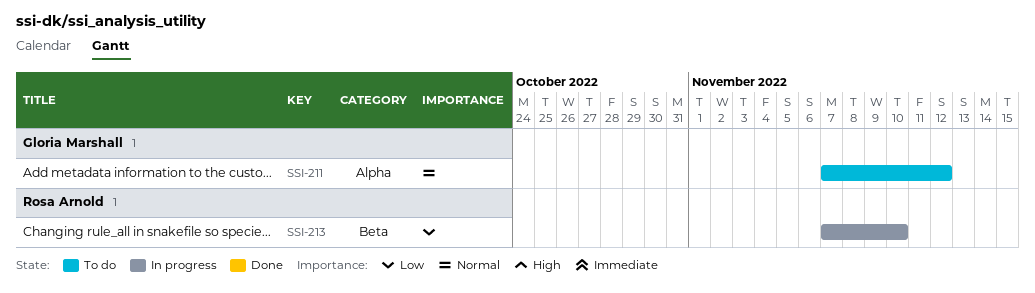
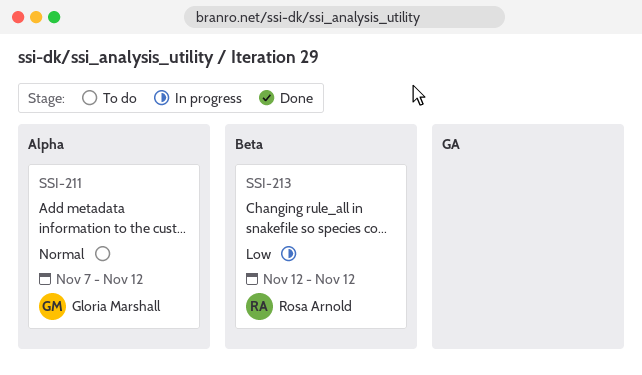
SSI-213, start: Nov 7 -> Nov 12
SSI-213, due: Nov 10 -> Nov 12

